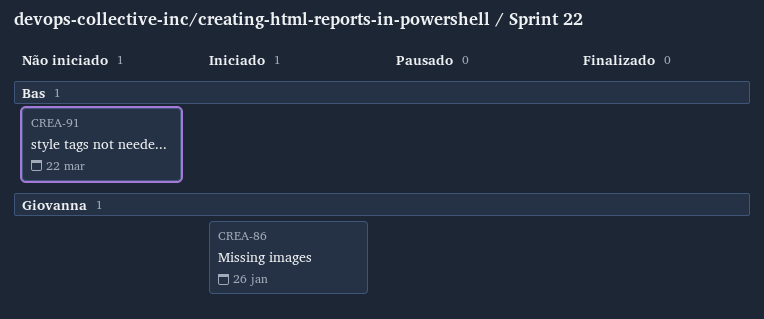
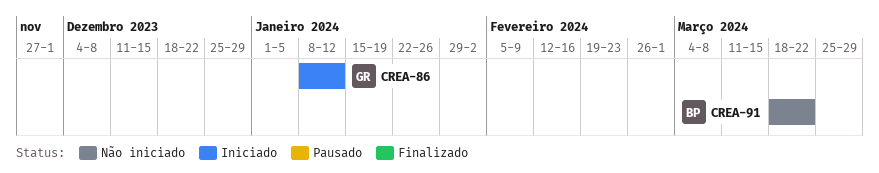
CREA-86, due: Jan 26 -> Jan 12

